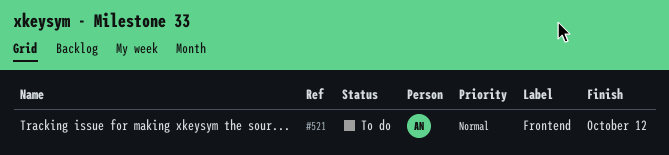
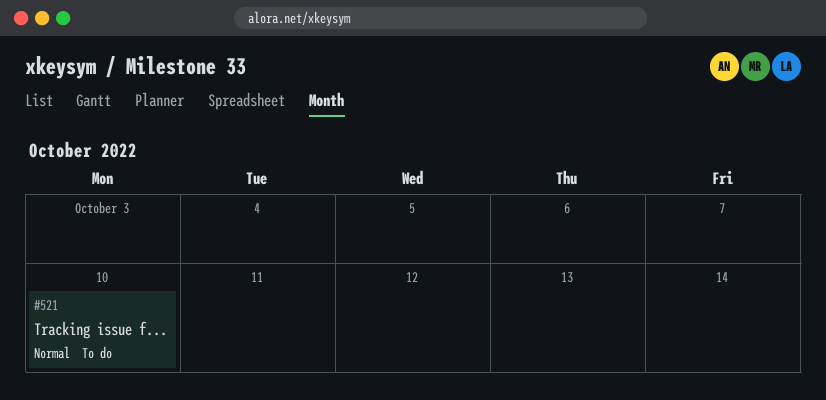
#521, due: Oct 12 -> Oct 10

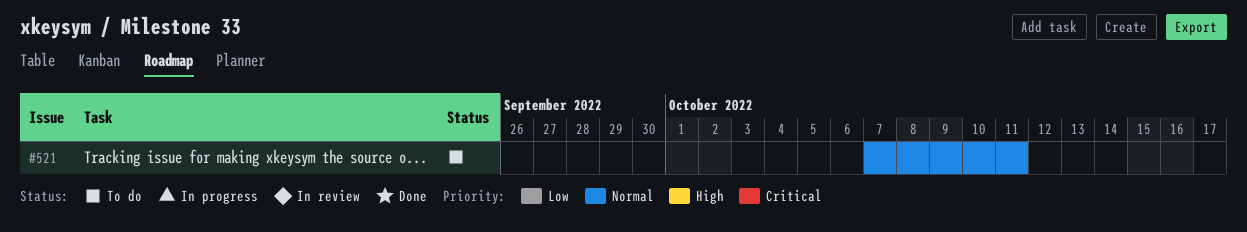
#521, due: Oct 10 -> Oct 11

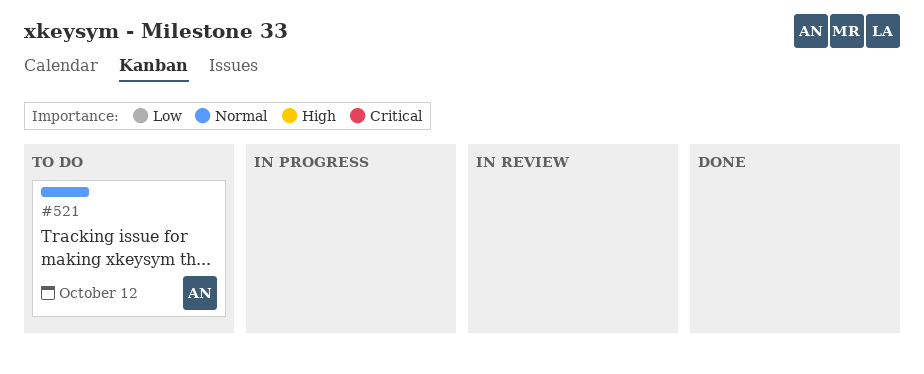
#521, due: Oct 11 -> Oct 12

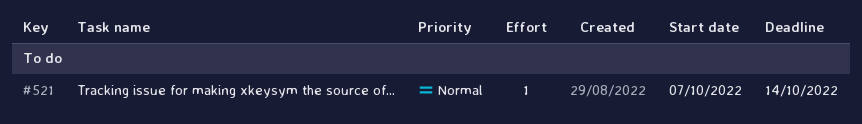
#521, due: Oct 12 -> Oct 14

